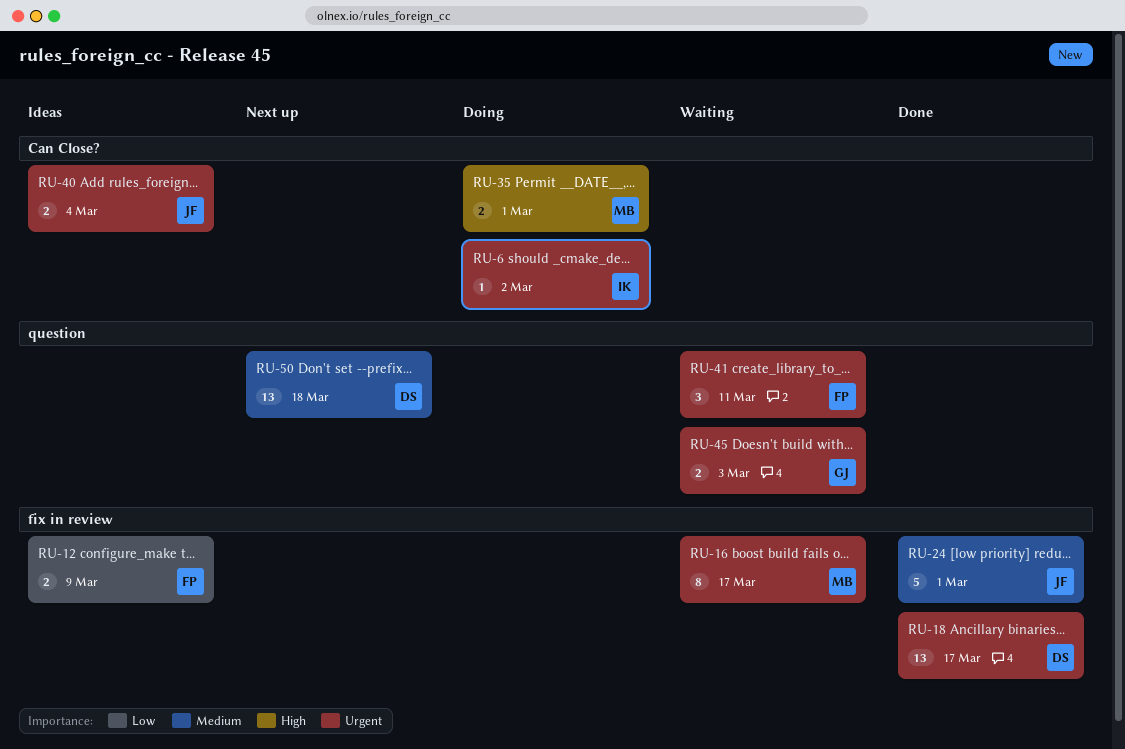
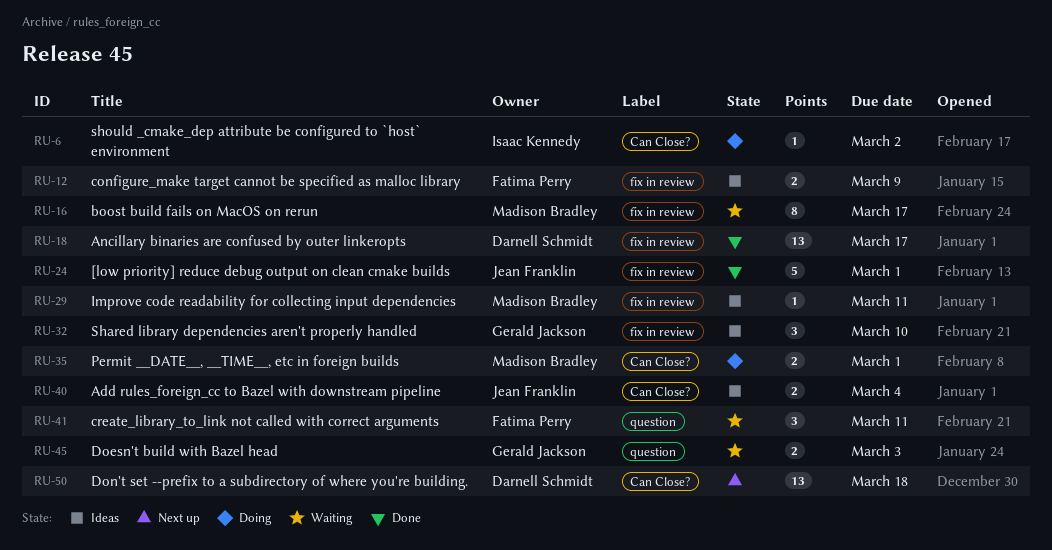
RU-29: none -> present
RU-32: none -> present
RU-50, label: question -> Can Close?

